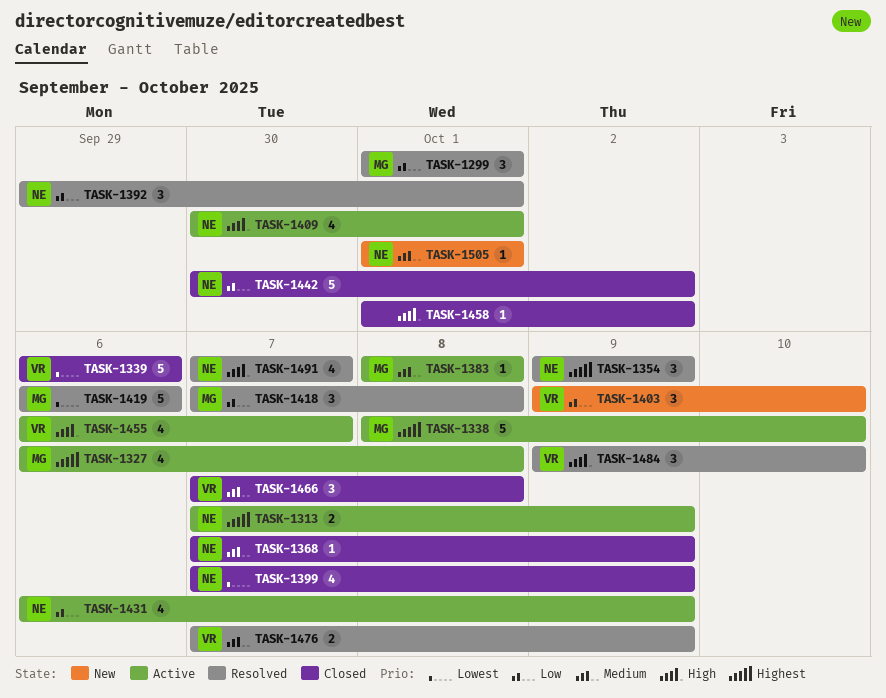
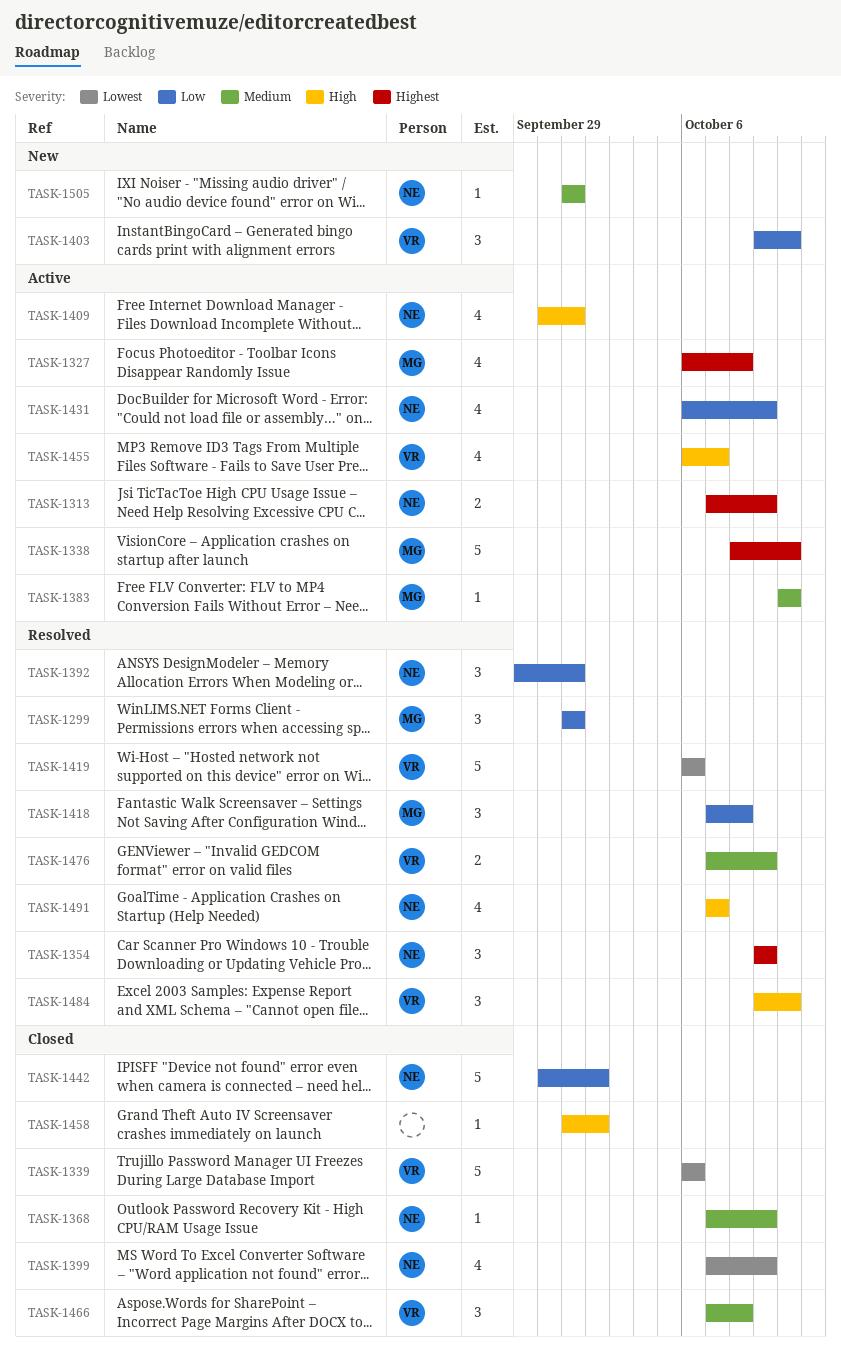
TASK-1383, start: Oct 8 -> Oct 10
TASK-1383, due: Oct 8 -> Oct 10
TASK-1419, owner: MG -> VR

